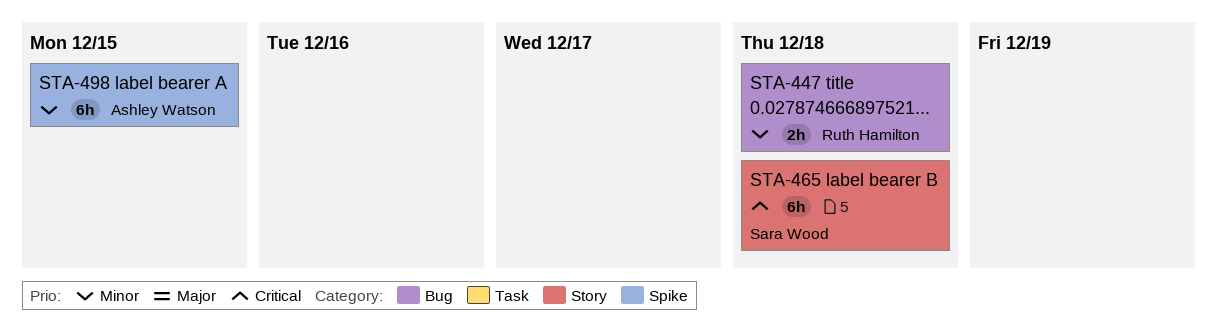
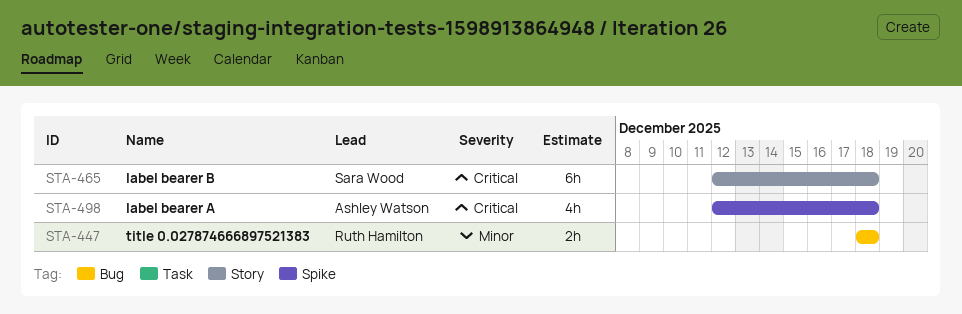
STA-498, priority: Minor -> Critical
STA-498, estimate: 6h -> 4h
STA-498, due: Dec 15 -> Dec 18

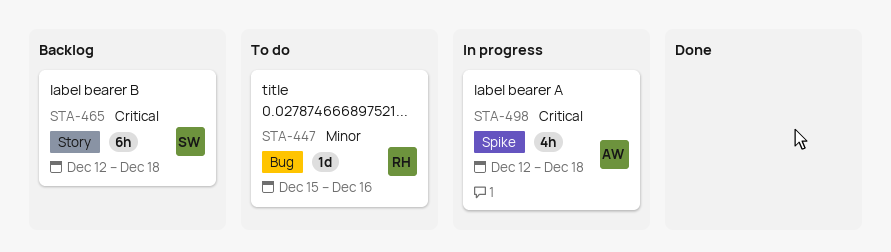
STA-447, estimate: 2h -> 1d
STA-447, start: Dec 18 -> Dec 15
STA-447, due: Dec 18 -> Dec 16

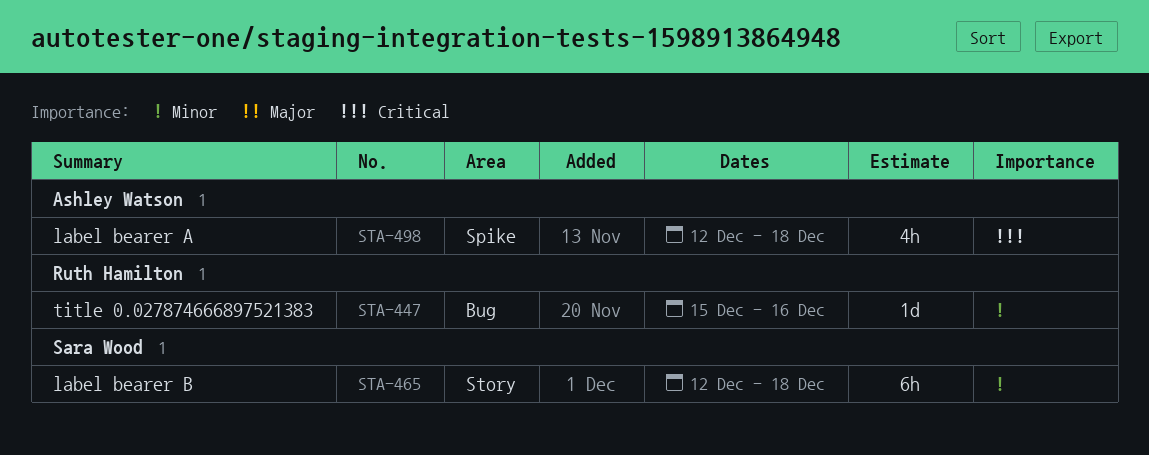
STA-465, priority: Critical -> Minor

